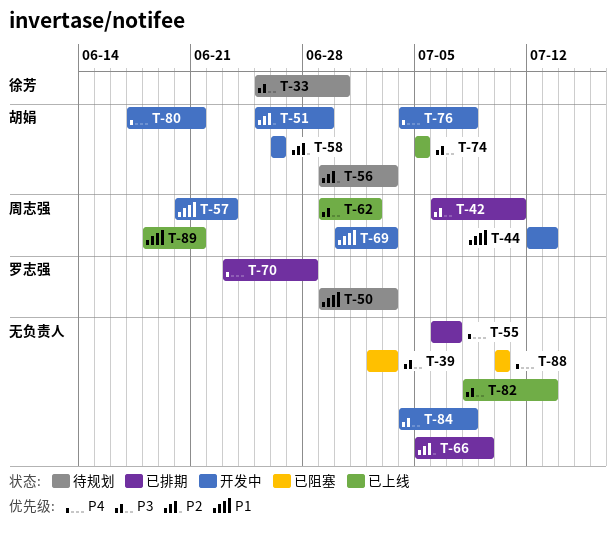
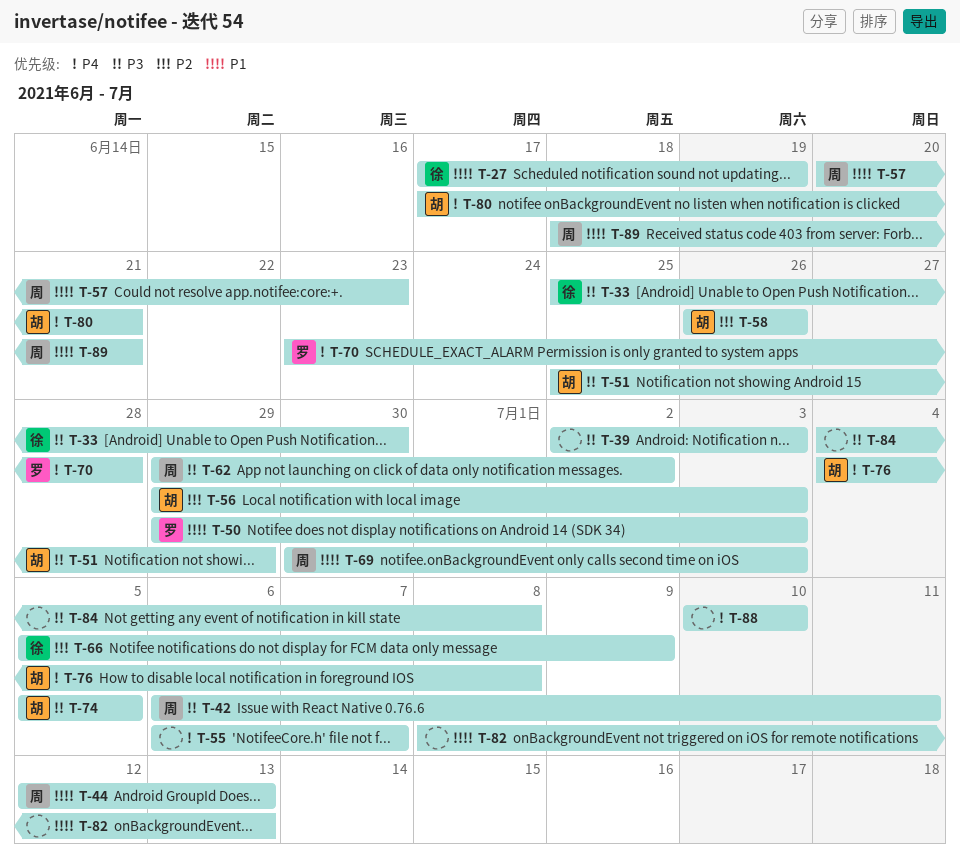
T-27: none -> present
T-51, priority: P2 -> P3
T-66, owner: none -> 徐芳
T-82, priority: P3 -> P1

